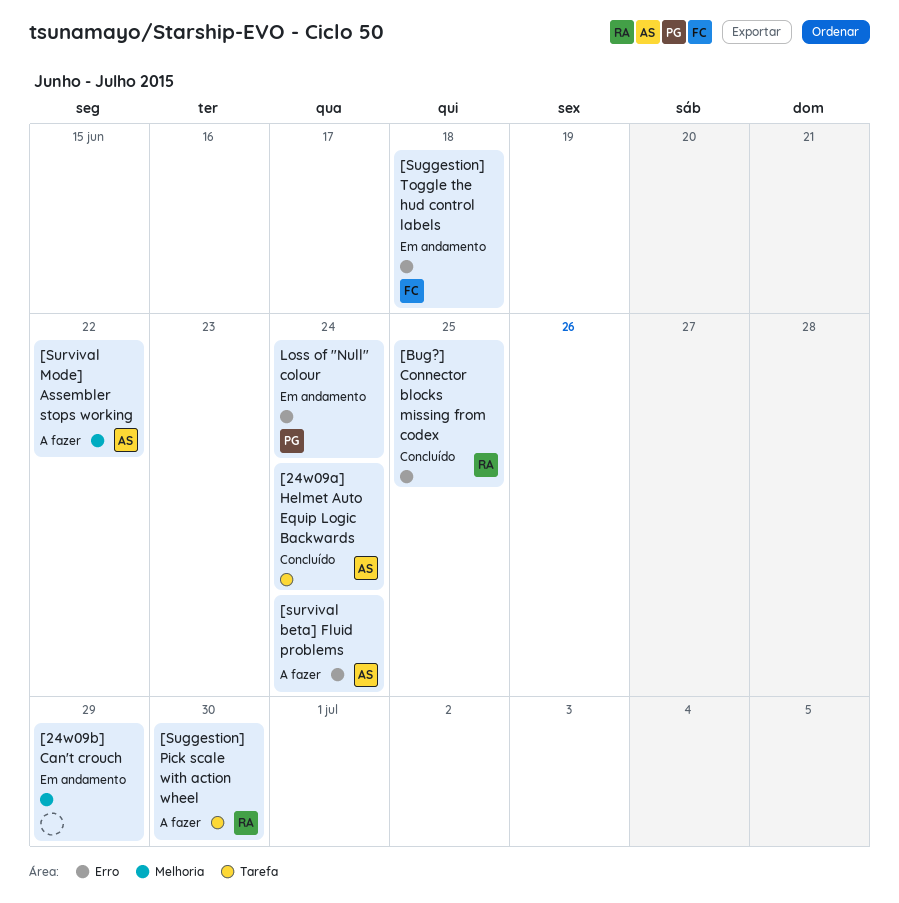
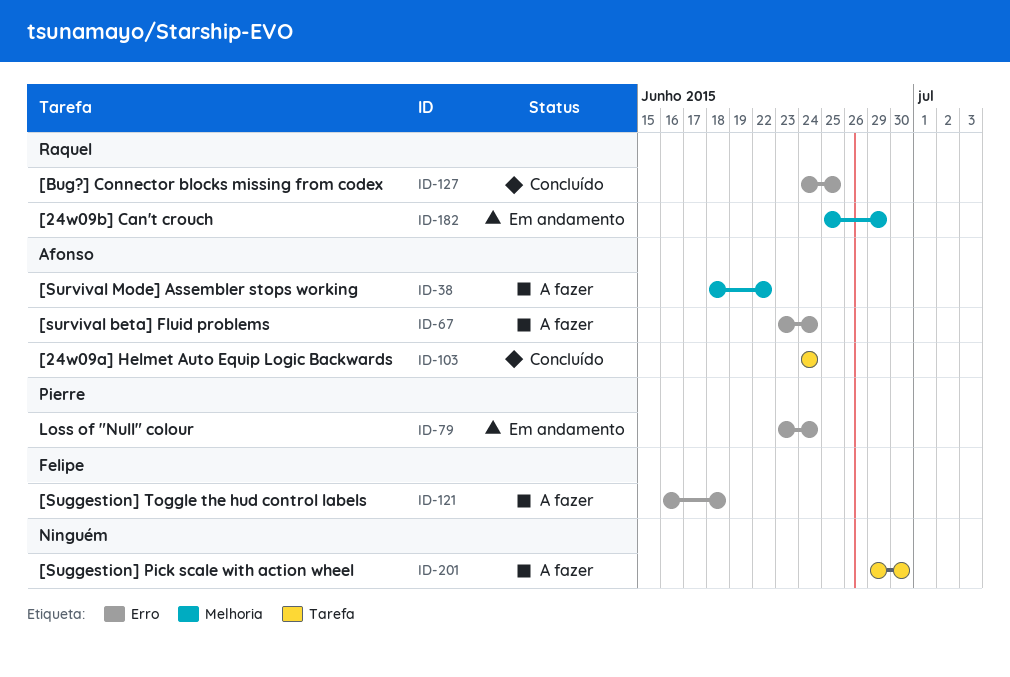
[24w09b] Can't crouch, owner: none -> Raquel
[Suggestion] Pick scale with action wheel, owner: Raquel -> none
[Suggestion] Toggle the hud control labels, status: Em andamento -> A fazer

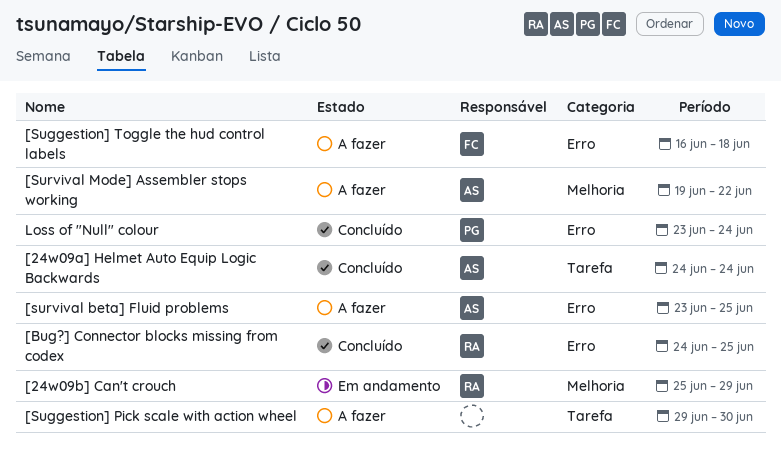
[survival beta] Fluid problems, due: Jun 24 -> Jun 25
[Survival Mode] Assembler stops working, start: Jun 18 -> Jun 19
Loss of "Null" colour, status: Em andamento -> Concluído

